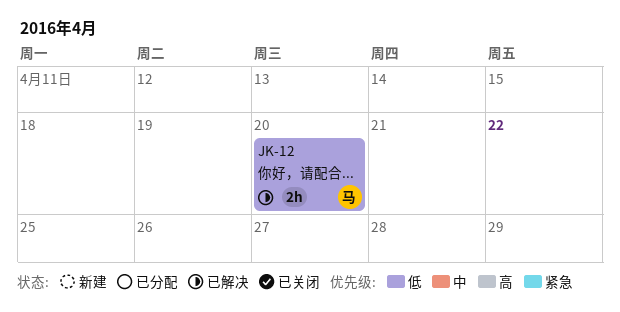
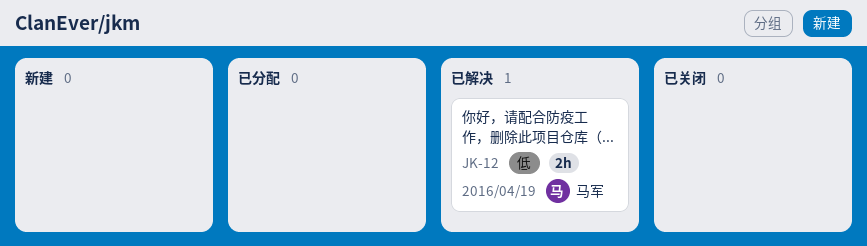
JK-12, due: Apr 20 -> Apr 19

